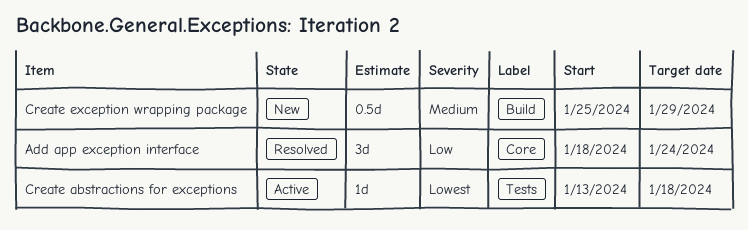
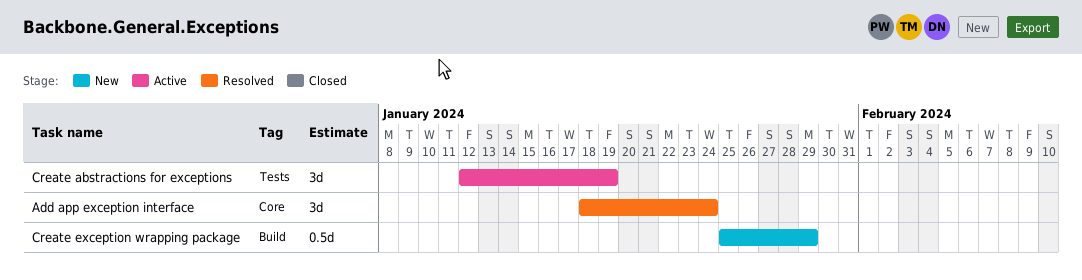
Create abstractions for exceptions, estimate: 1d -> 3d
Create abstractions for exceptions, start: Jan 13 -> Jan 12
Create abstractions for exceptions, due: Jan 18 -> Jan 19

